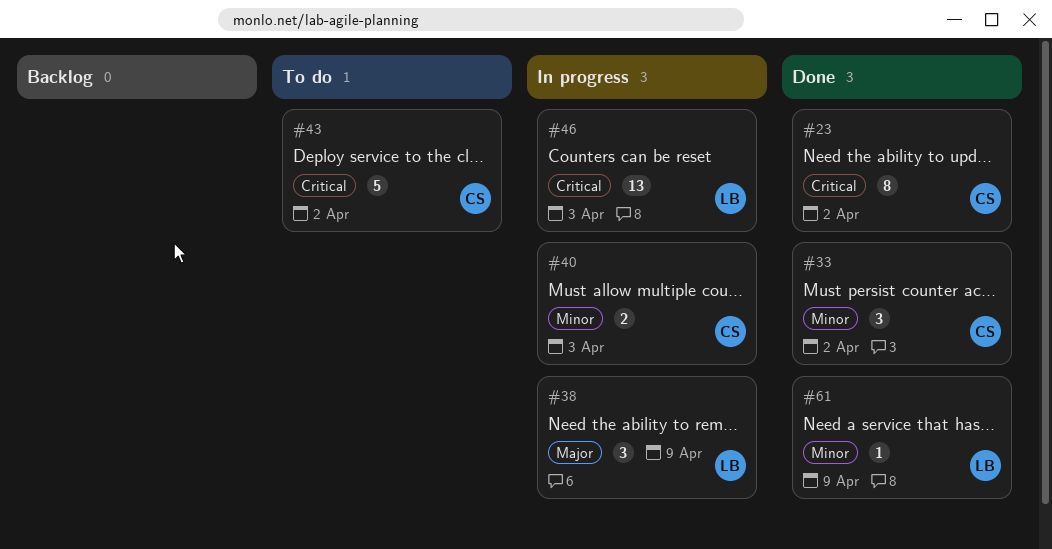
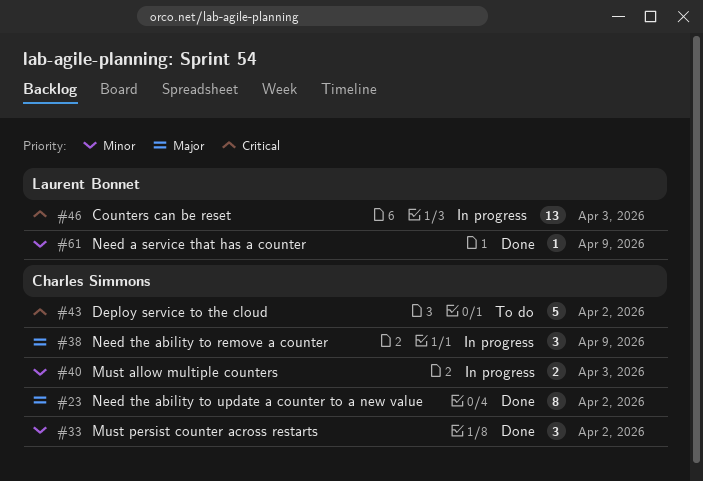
#23, priority: Critical -> Major
#38, owner: Laurent Bonnet -> Charles Simmons

